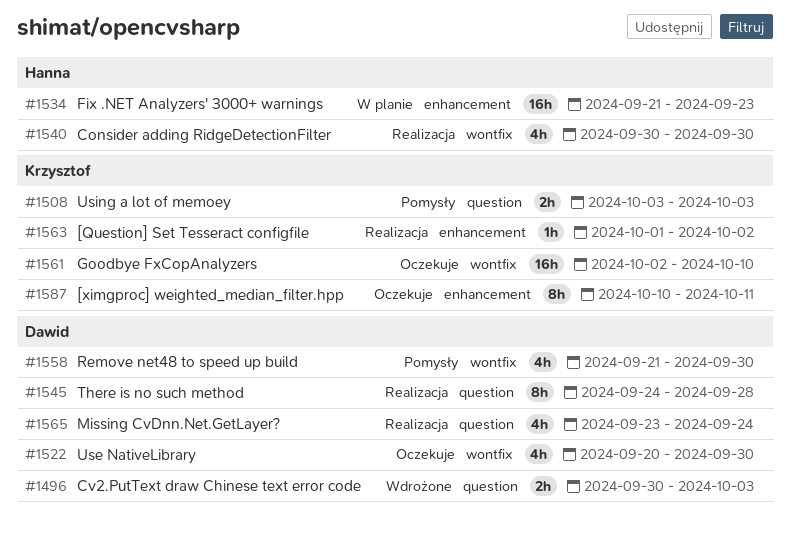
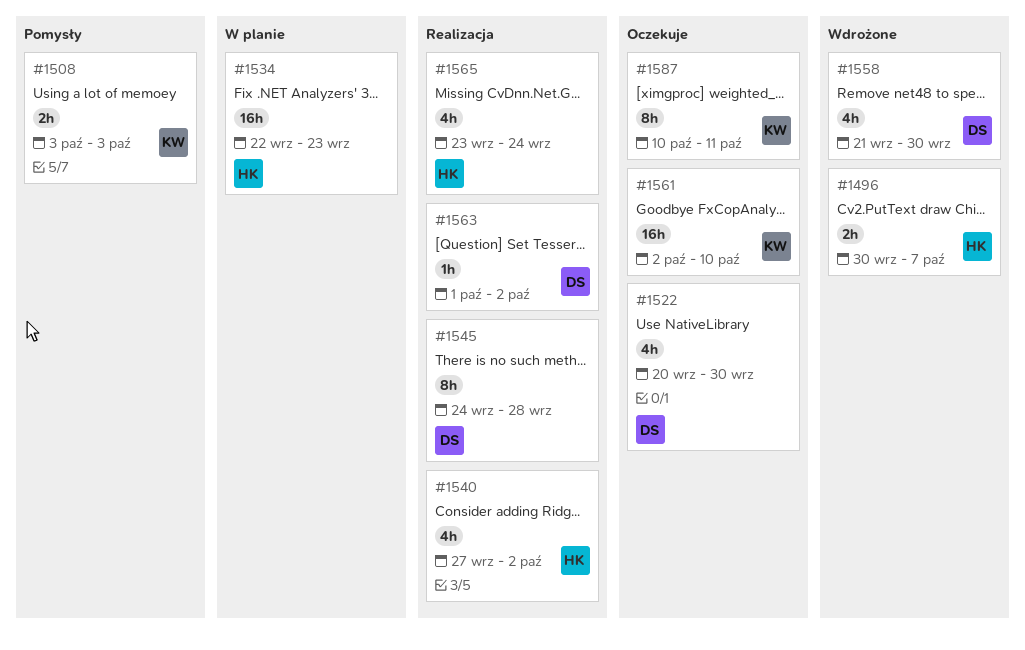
#1496, owner: Dawid -> Hanna
#1496, due: Oct 3 -> Oct 7
#1534, start: Sep 21 -> Sep 22
#1540, start: Sep 30 -> Sep 27
#1540, due: Sep 30 -> Oct 2
#1558, status: Pomysły -> Wdrożone
#1563, owner: Krzysztof -> Dawid
#1565, owner: Dawid -> Hanna

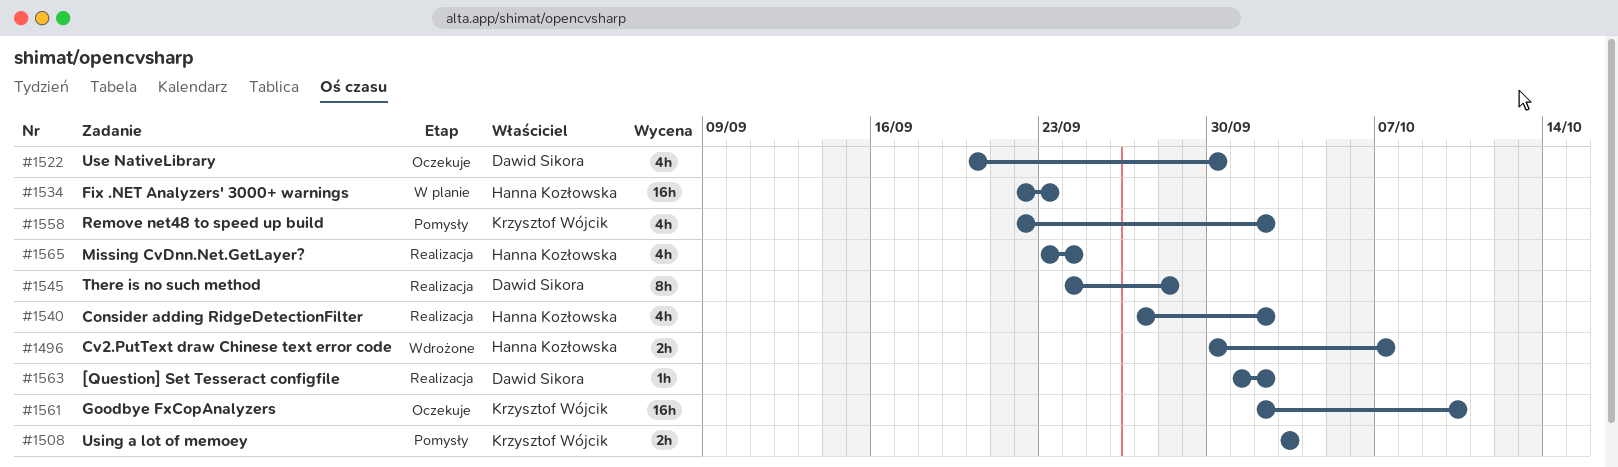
#1558, status: Wdrożone -> Pomysły
#1558, owner: Dawid Sikora -> Krzysztof Wójcik
#1558, start: Sep 21 -> Sep 22
#1558, due: Sep 30 -> Oct 2
#1587: present -> none

